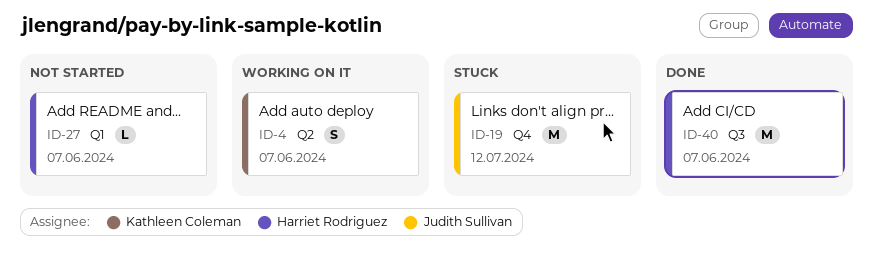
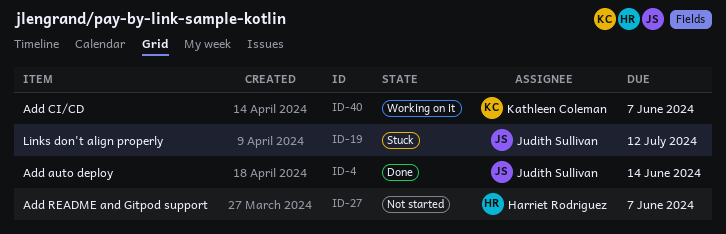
ID-4, status: Working on it -> Done
ID-4, owner: Kathleen Coleman -> Judith Sullivan
ID-4, due: Jun 7 -> Jun 14
ID-40, status: Done -> Working on it
ID-40, owner: Harriet Rodriguez -> Kathleen Coleman

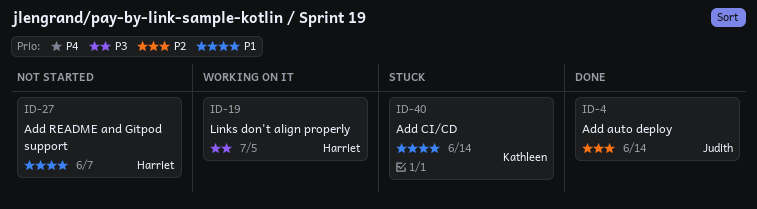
ID-19, status: Stuck -> Working on it
ID-19, owner: Judith Sullivan -> Harriet Rodriguez
ID-19, due: Jul 12 -> Jul 5
ID-40, status: Working on it -> Stuck
ID-40, due: Jun 7 -> Jun 14

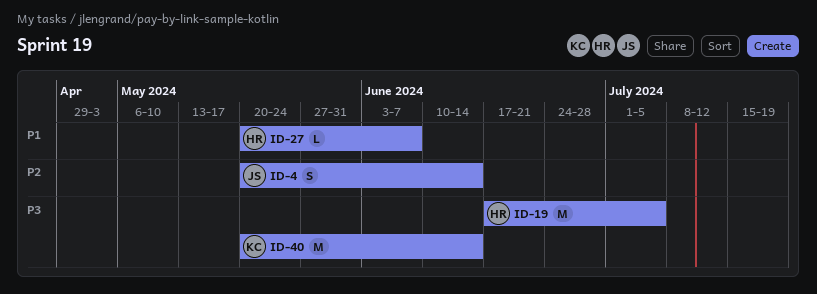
ID-40, priority: P1 -> P3

